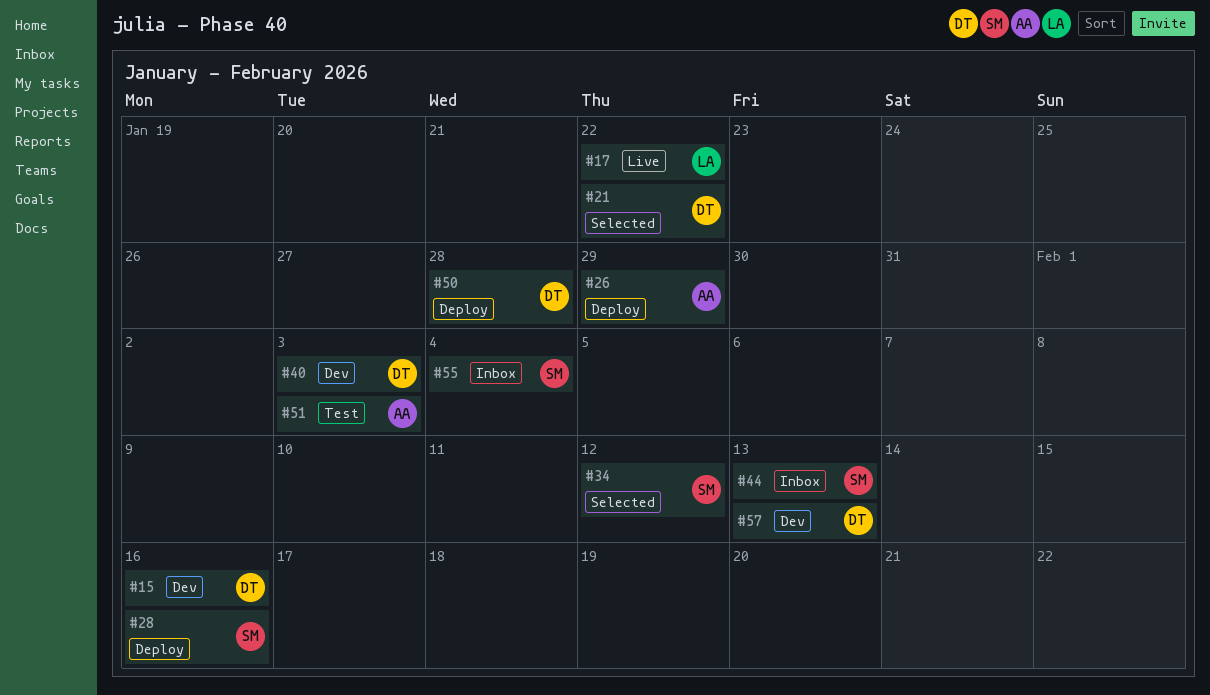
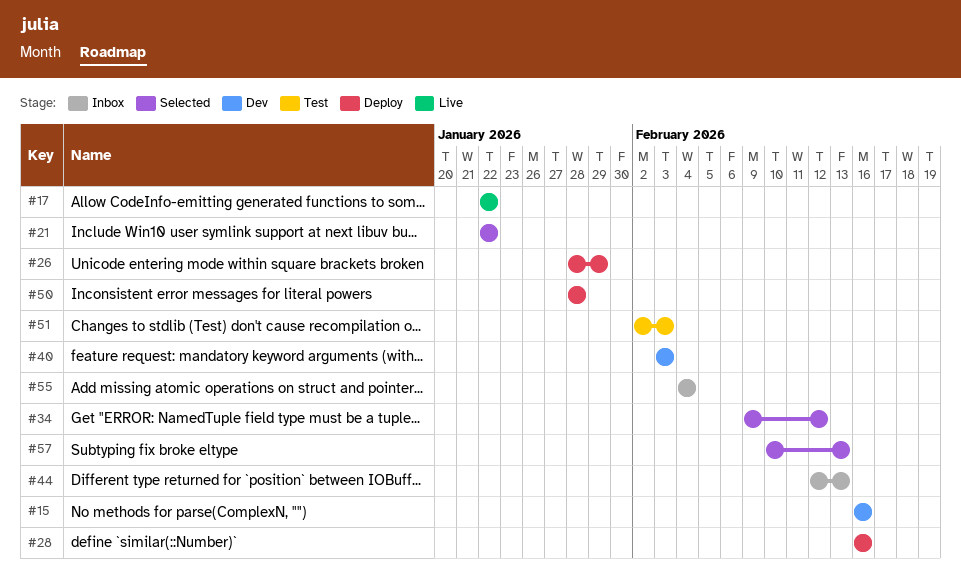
#57, status: Dev -> Selected

